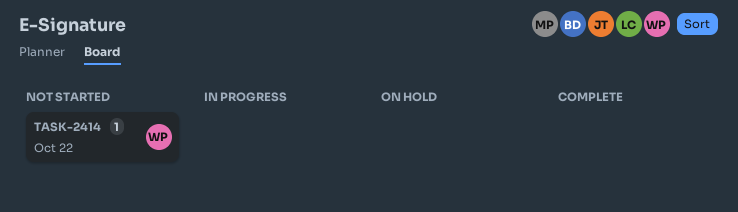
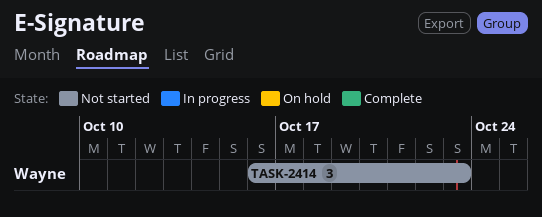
TASK-2414, estimate: 1 -> 3
TASK-2414, due: Oct 22 -> Oct 23

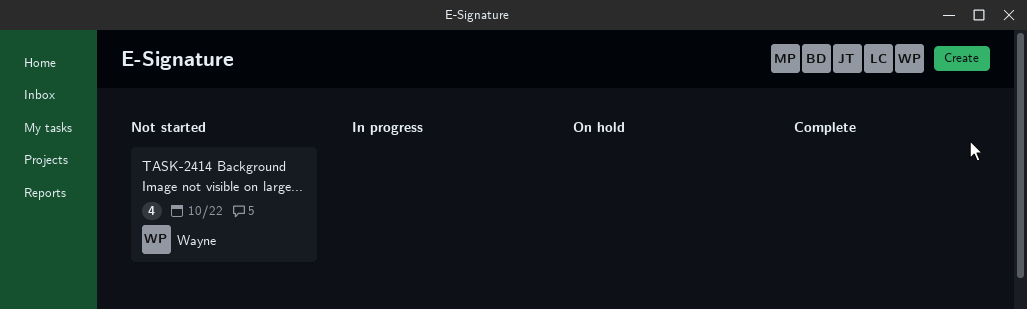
TASK-2414, estimate: 3 -> 4
TASK-2414, due: Oct 23 -> Oct 22

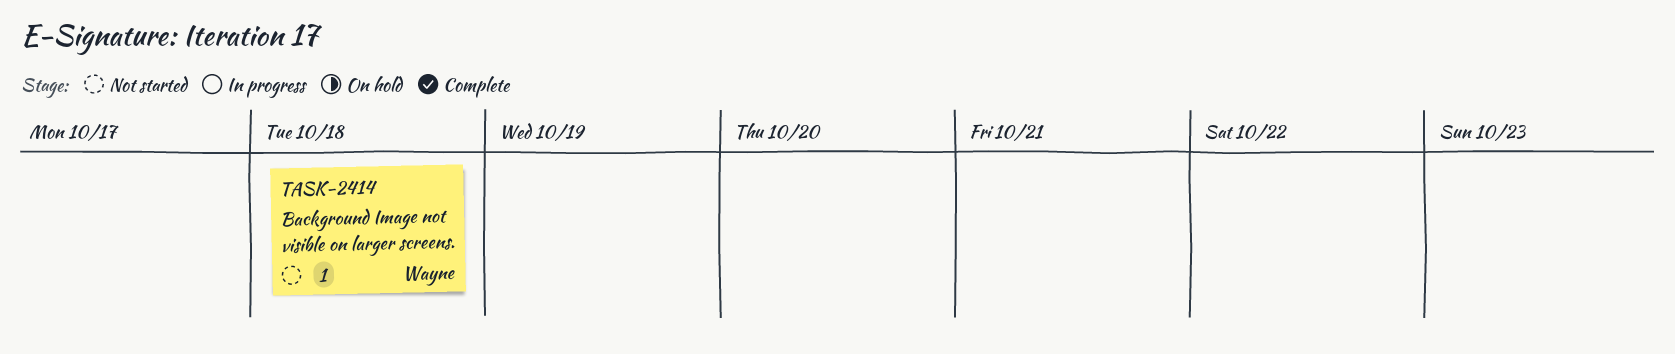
TASK-2414, estimate: 4 -> 1
TASK-2414, due: Oct 22 -> Oct 18

